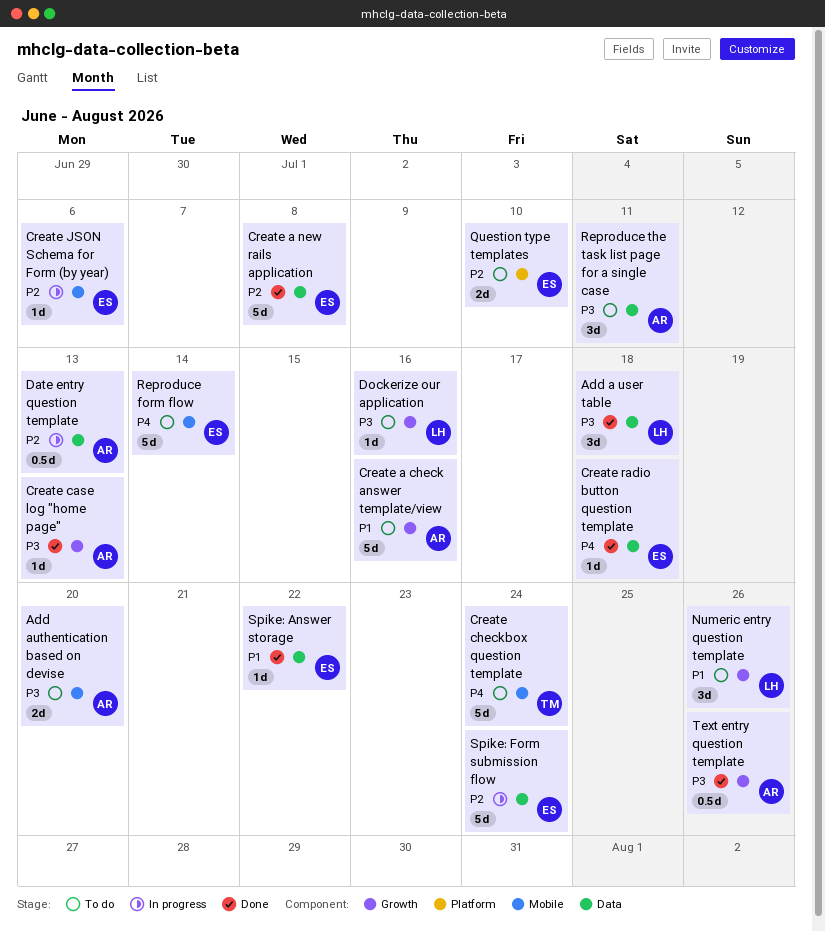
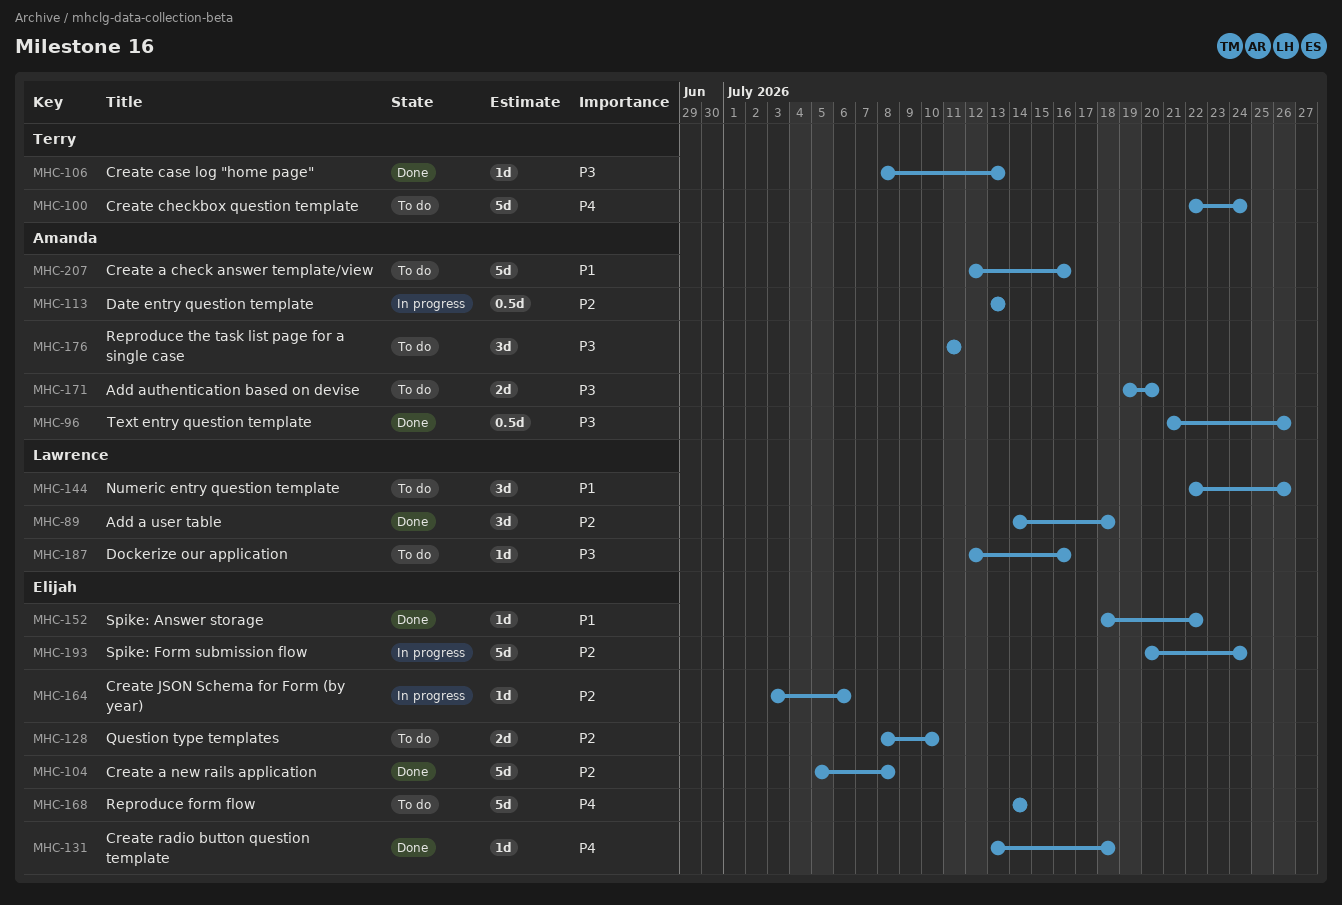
Add a user table, priority: P3 -> P2
Create case log "home page", owner: Amanda -> Terry

